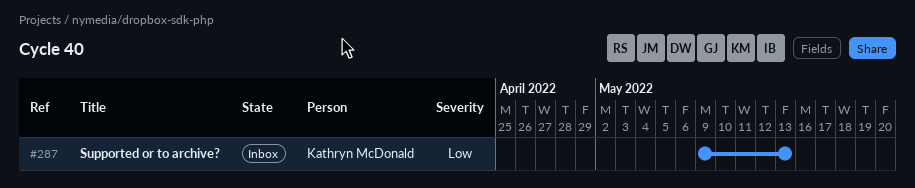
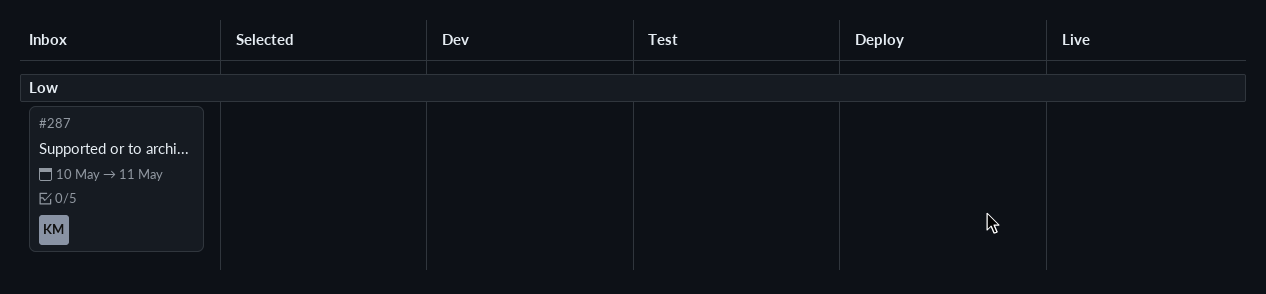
#287, start: May 9 -> May 10
#287, due: May 13 -> May 11

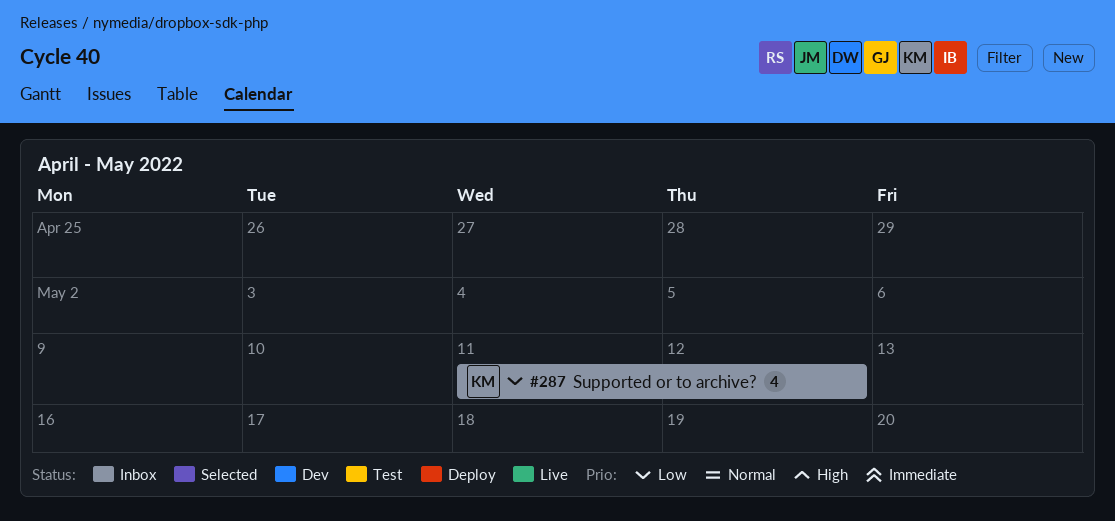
#287, start: May 10 -> May 11
#287, due: May 11 -> May 12

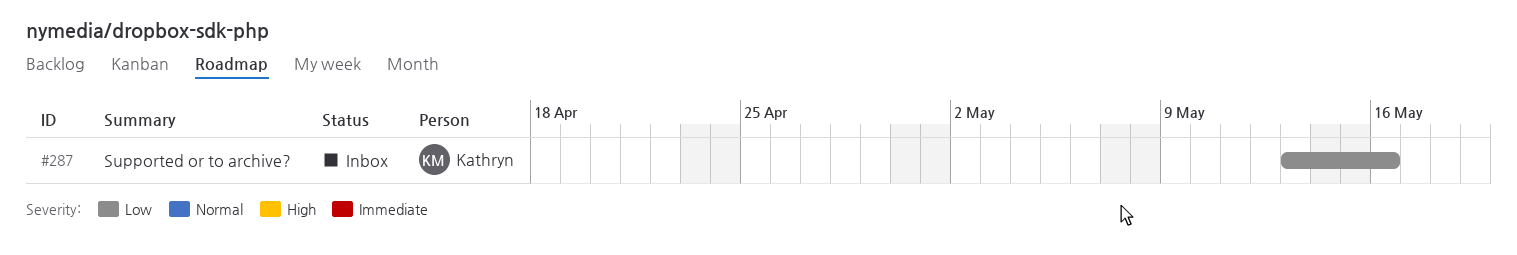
#287, start: May 11 -> May 13
#287, due: May 12 -> May 16

